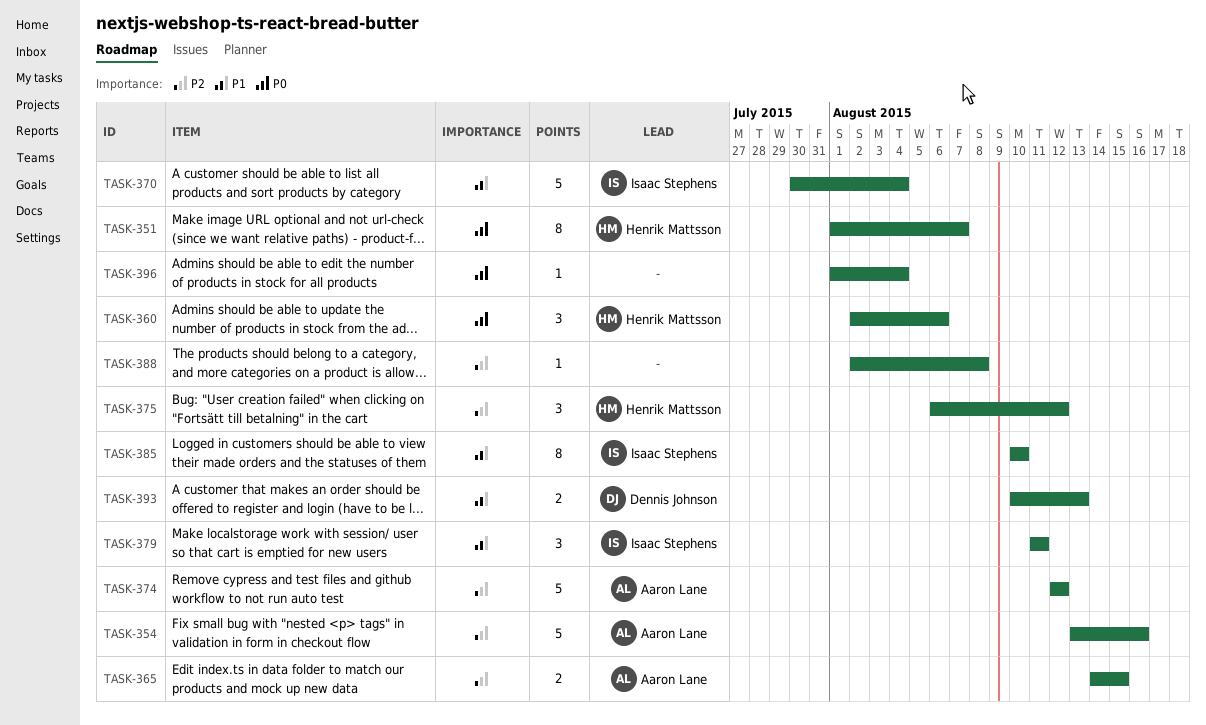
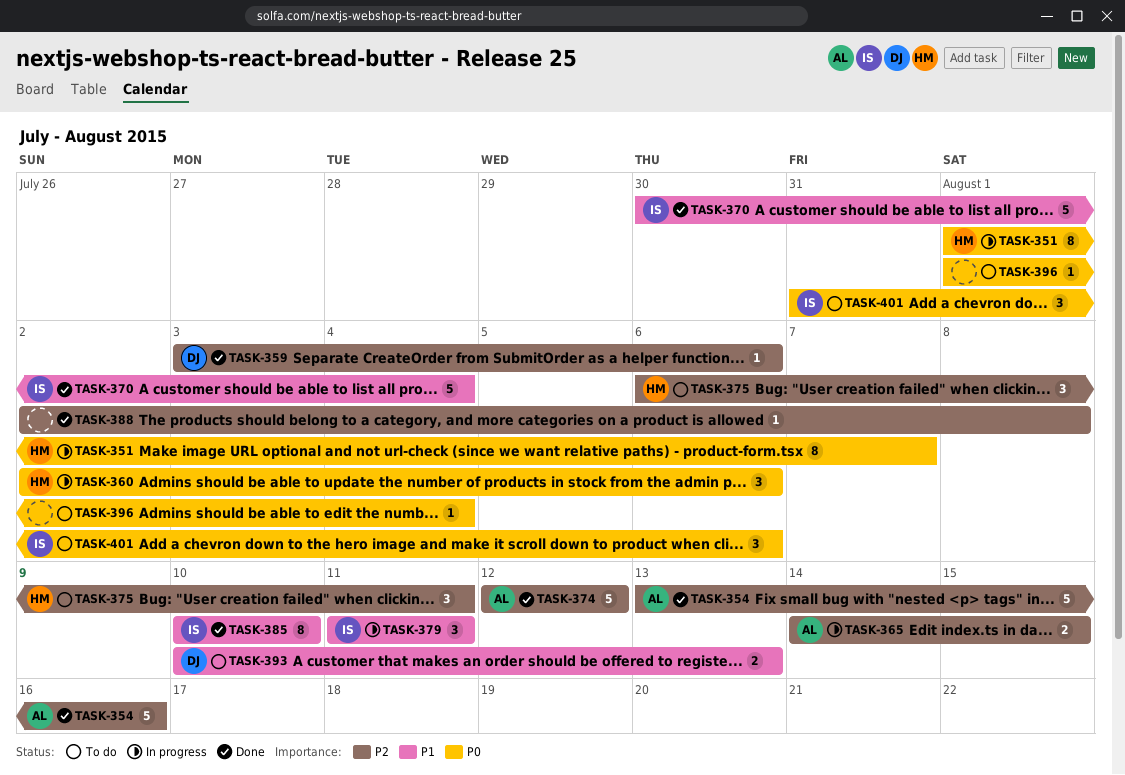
TASK-359: none -> present
TASK-375, due: Aug 12 -> Aug 11
TASK-401: none -> present

